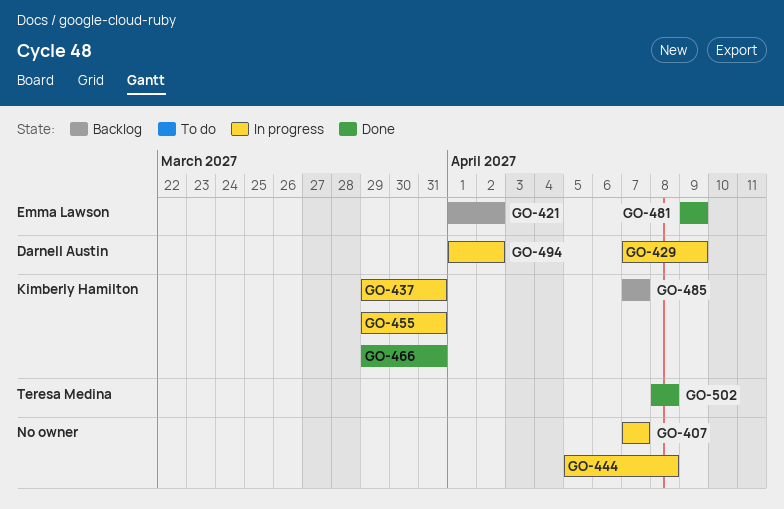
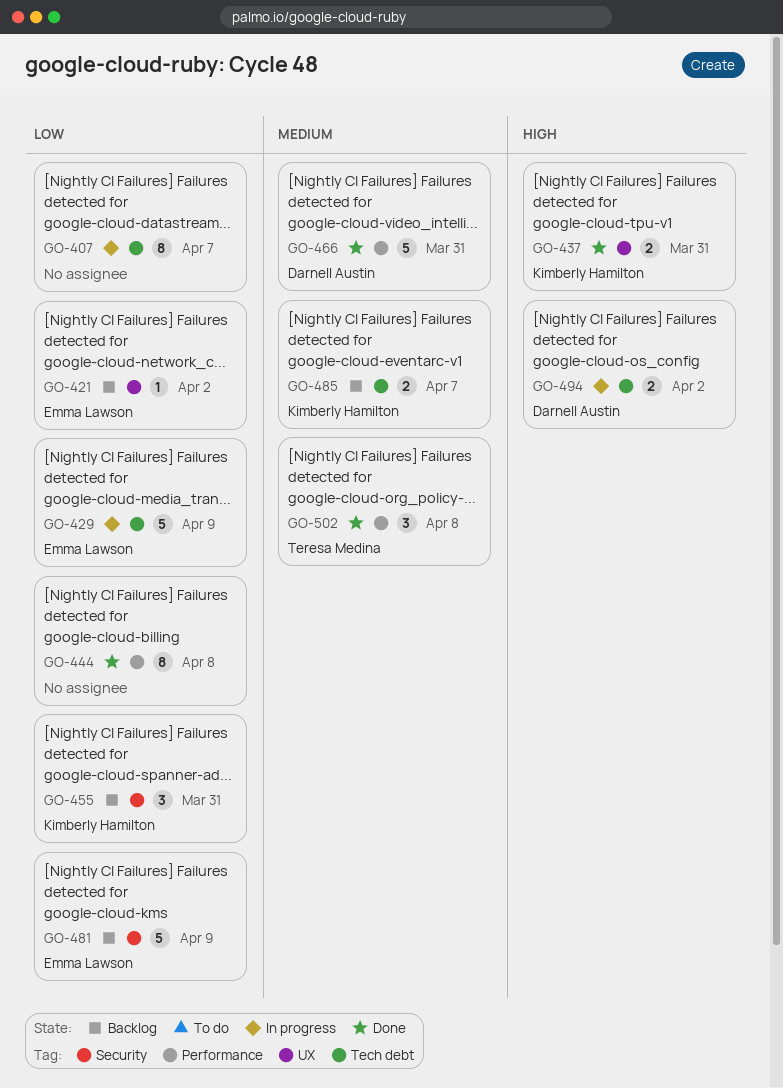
GO-429, owner: Darnell Austin -> Emma Lawson
GO-437, status: In progress -> Done
GO-444, status: In progress -> Done
GO-455, status: In progress -> Backlog
GO-466, owner: Kimberly Hamilton -> Darnell Austin
GO-481, status: Done -> Backlog

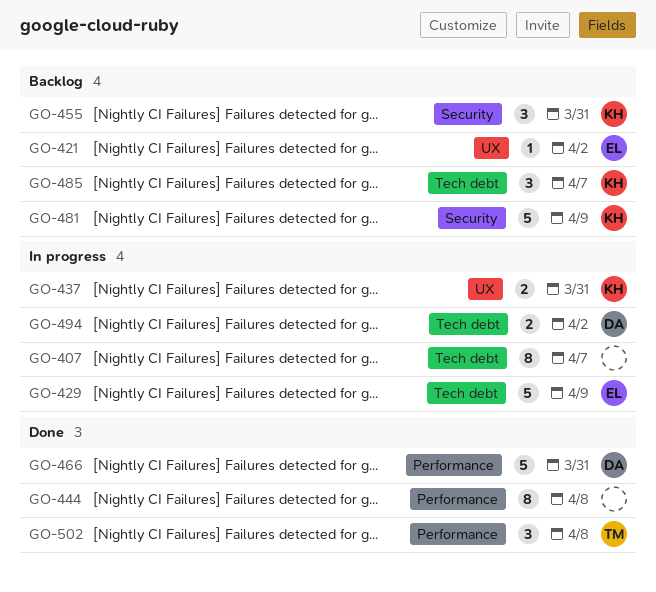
GO-437, status: Done -> In progress
GO-481, owner: Emma Lawson -> Kimberly Hamilton
GO-485, estimate: 2 -> 3

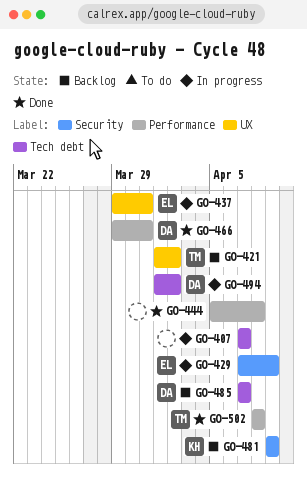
GO-421, owner: EL -> TM
GO-429, label: Tech debt -> Security
GO-437, owner: KH -> EL
GO-455: present -> none
GO-485, owner: KH -> DA

